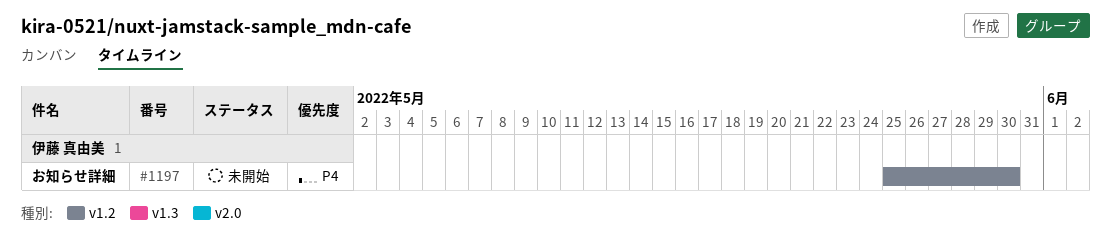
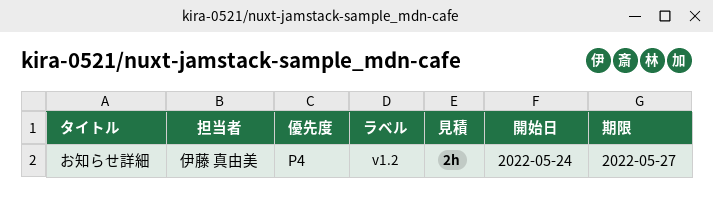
お知らせ詳細, start: May 25 -> May 24
お知らせ詳細, due: May 30 -> May 27

